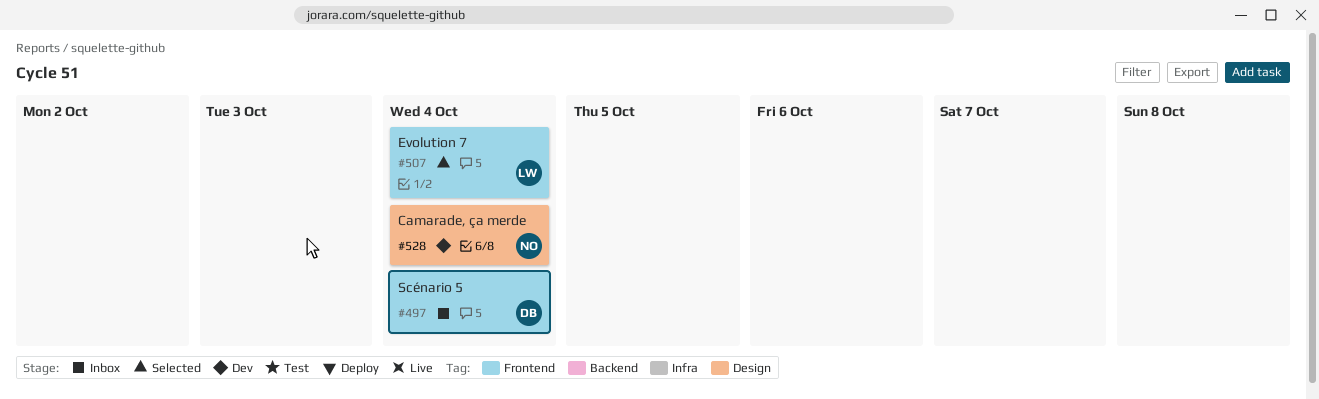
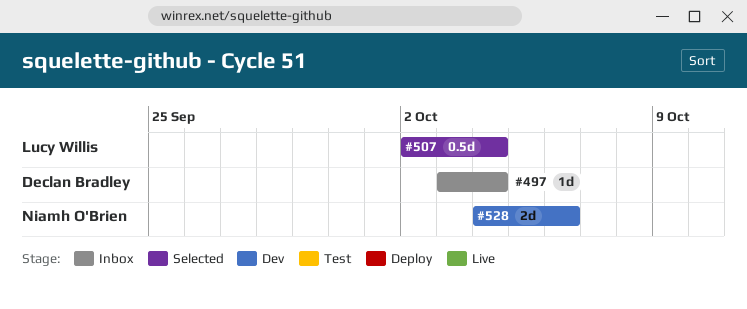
#528, due: Oct 4 -> Oct 6

